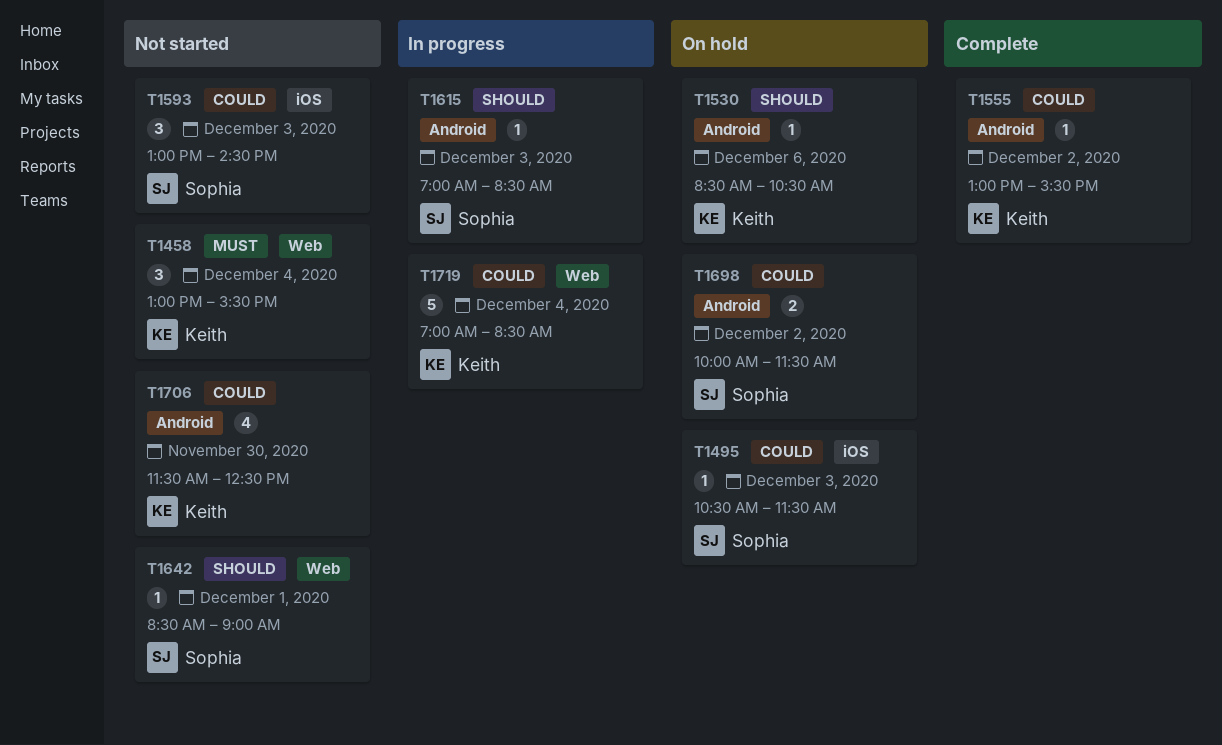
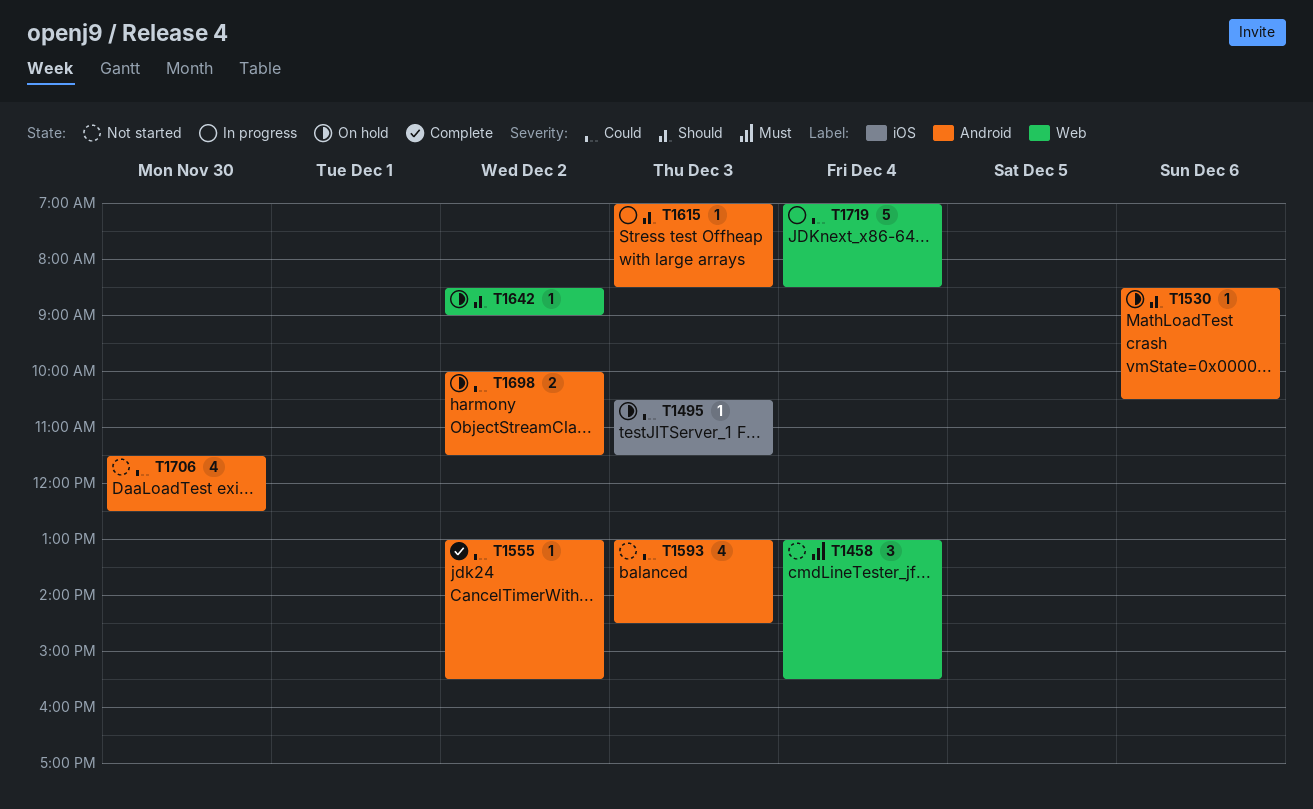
T1593, label: iOS -> Android
T1593, estimate: 3 -> 4
T1642, status: Not started -> On hold
T1642, day: Dec 1 -> Dec 2

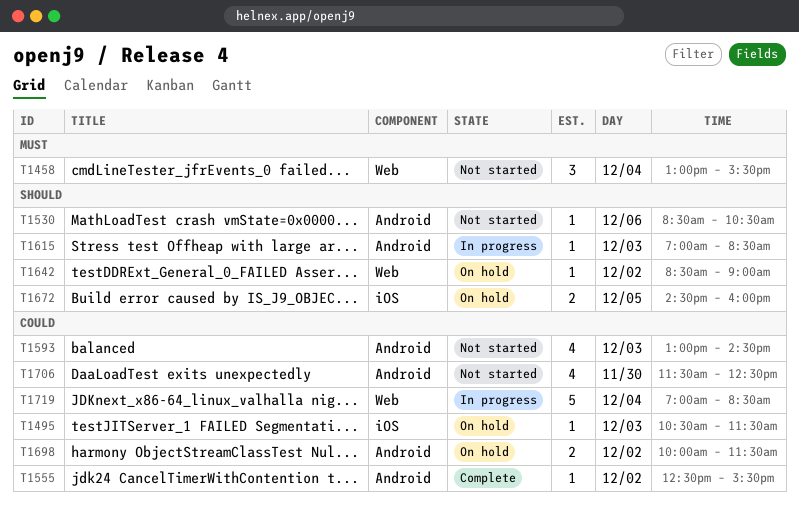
T1530, status: On hold -> Not started
T1555, begins: 13:00 -> 12:30
T1672: none -> present

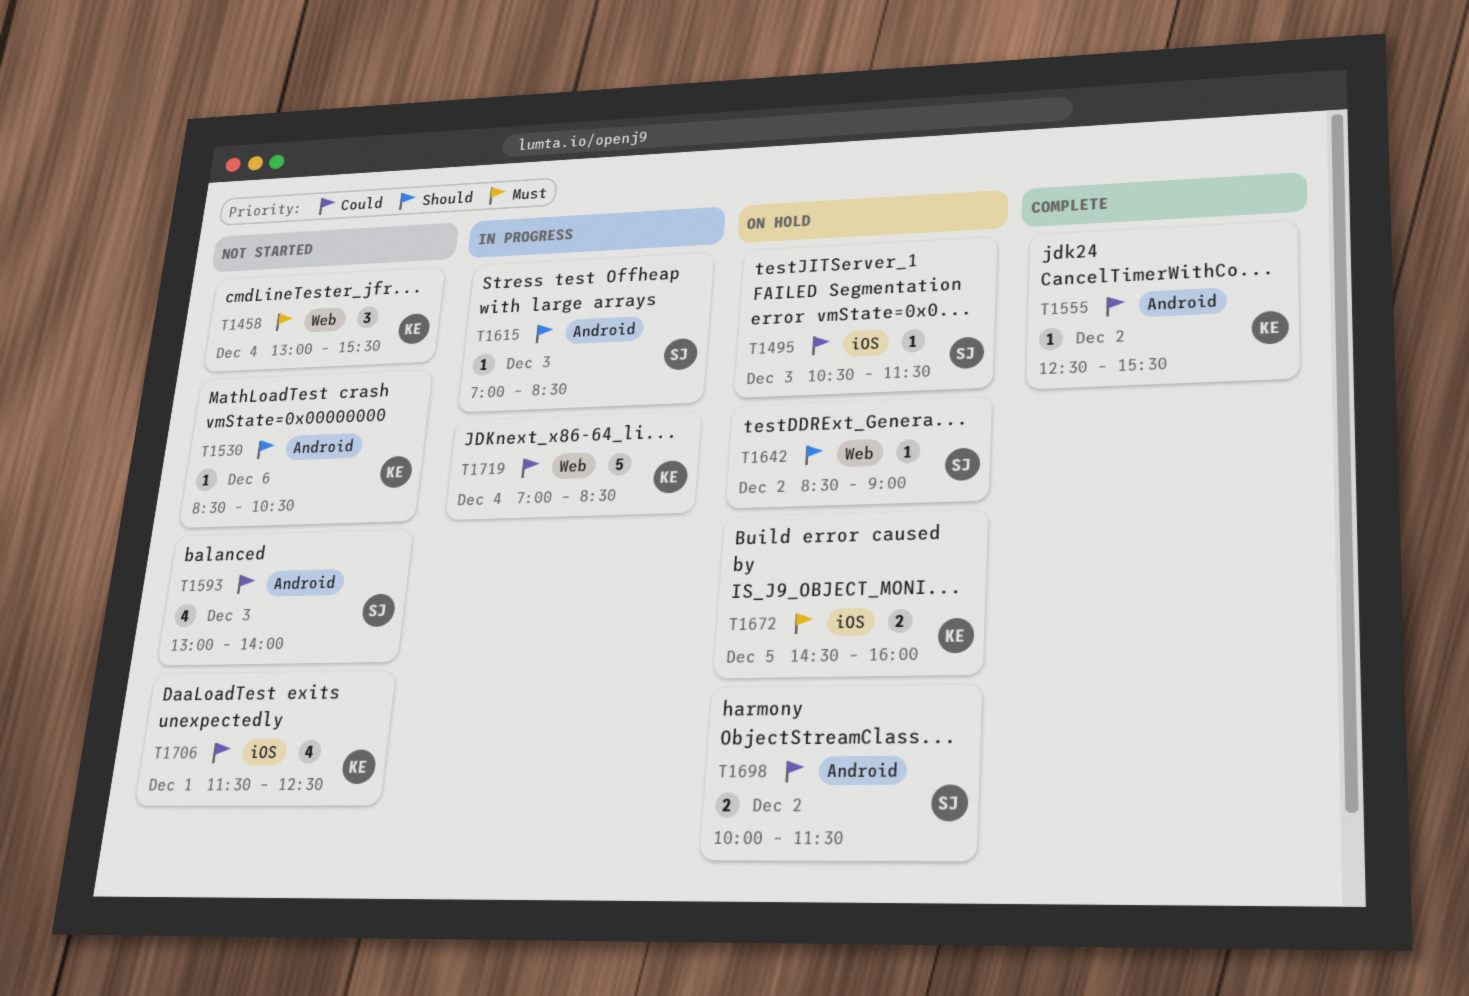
T1593, ends: 14:30 -> 14:00
T1672, priority: Should -> Must
T1706, label: Android -> iOS
T1706, day: Nov 30 -> Dec 1

